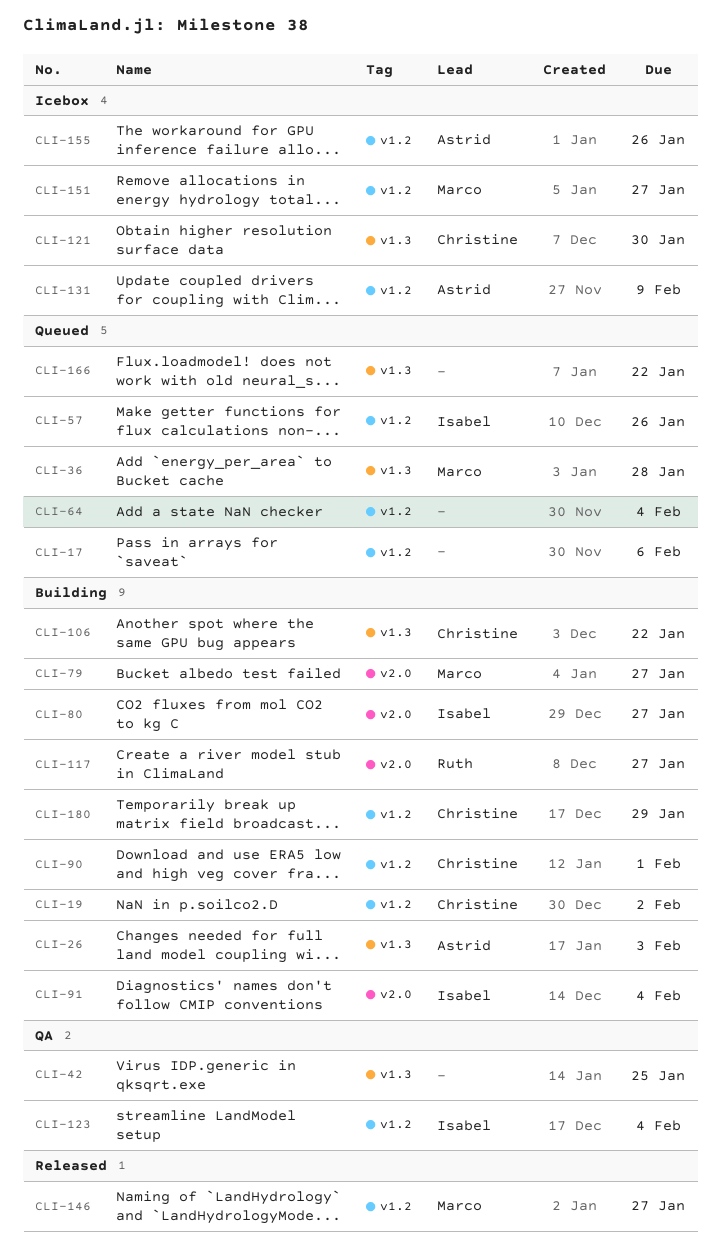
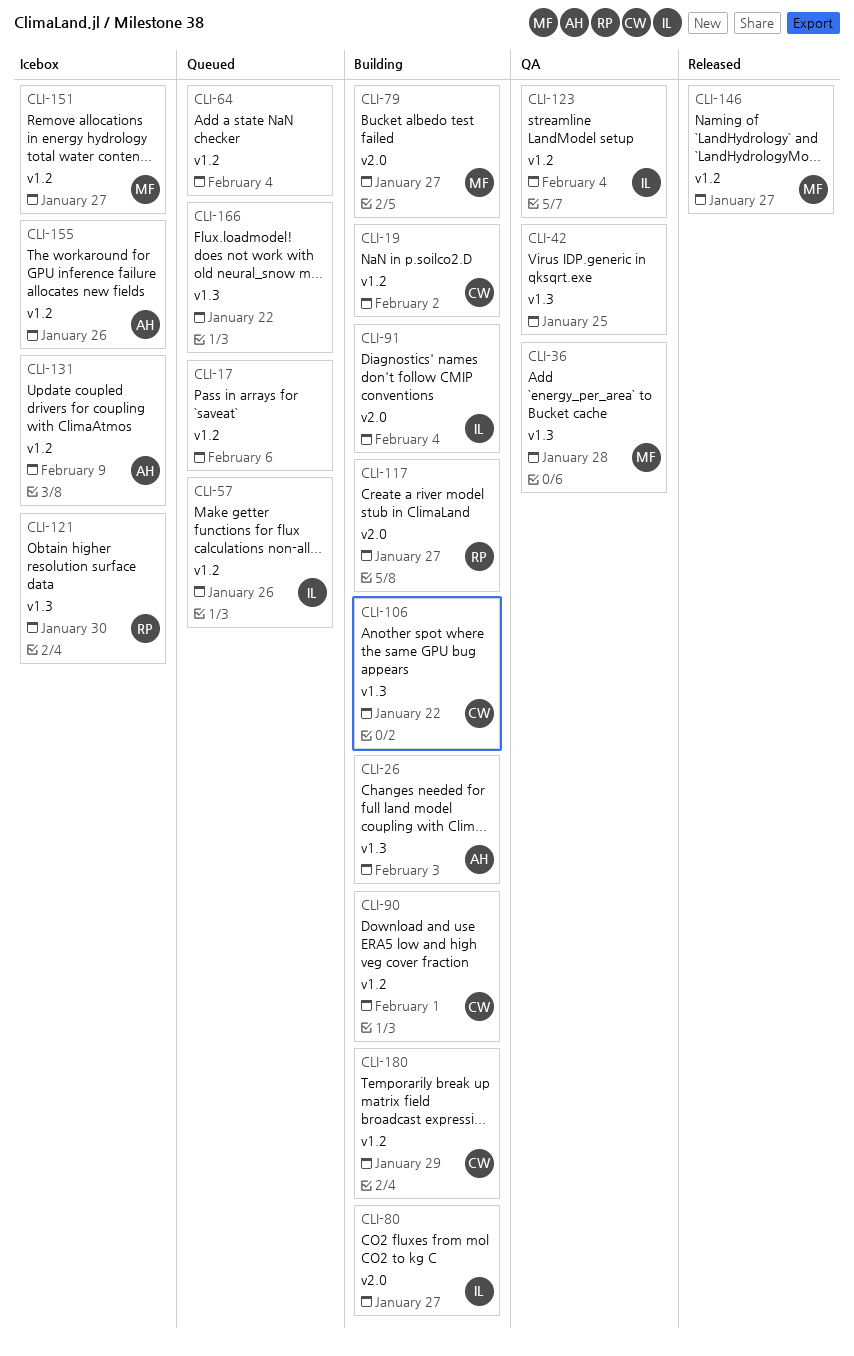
CLI-36, status: Queued -> QA
CLI-121, owner: Christine -> Ruth

